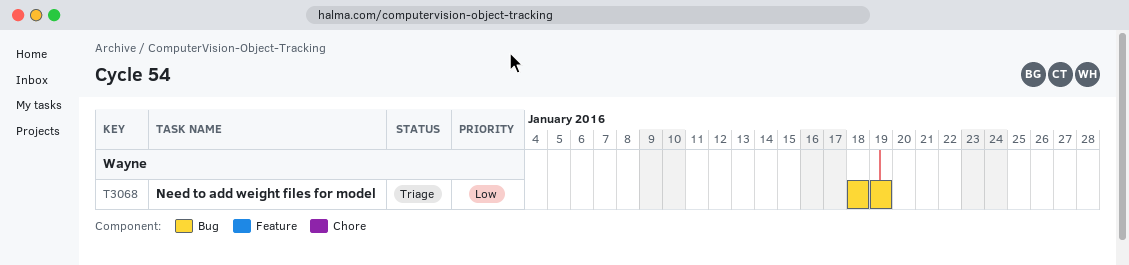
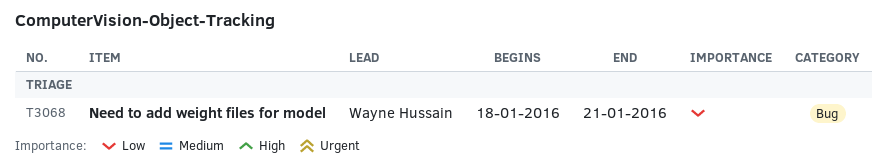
T3068, due: Jan 19 -> Jan 21

